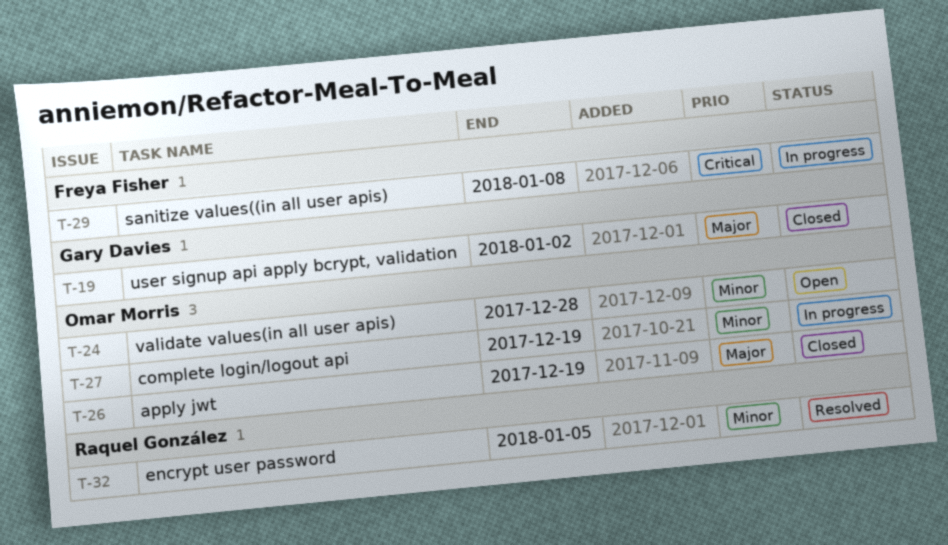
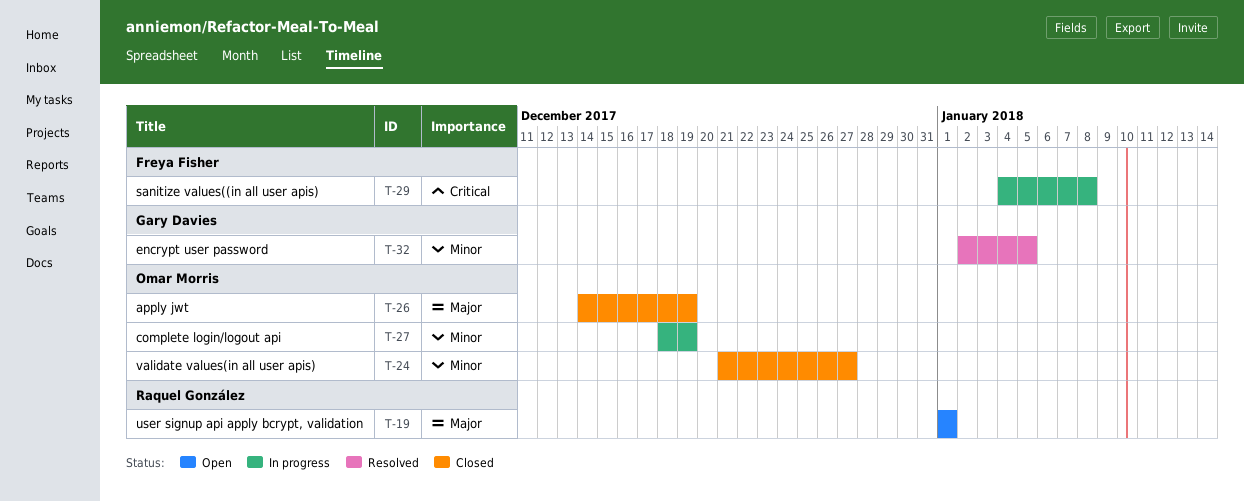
T-19, status: Closed -> Open
T-19, owner: Gary Davies -> Raquel González
T-19, due: Jan 2 -> Jan 1
T-24, status: Open -> Closed
T-24, due: Dec 28 -> Dec 27
T-32, owner: Raquel González -> Gary Davies

